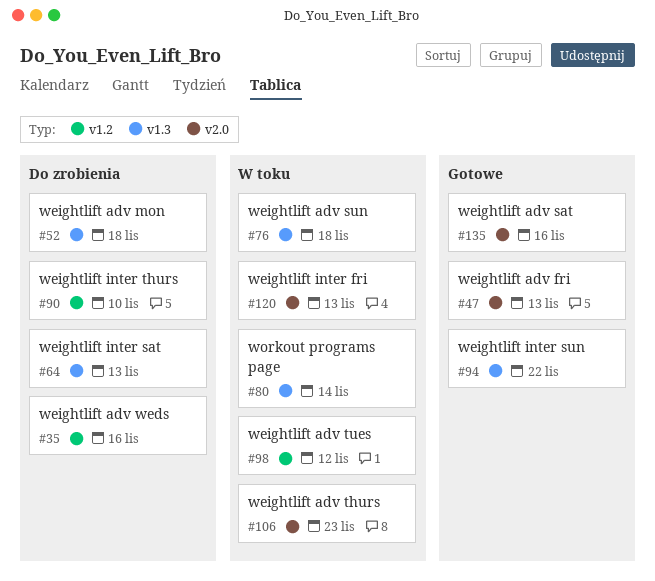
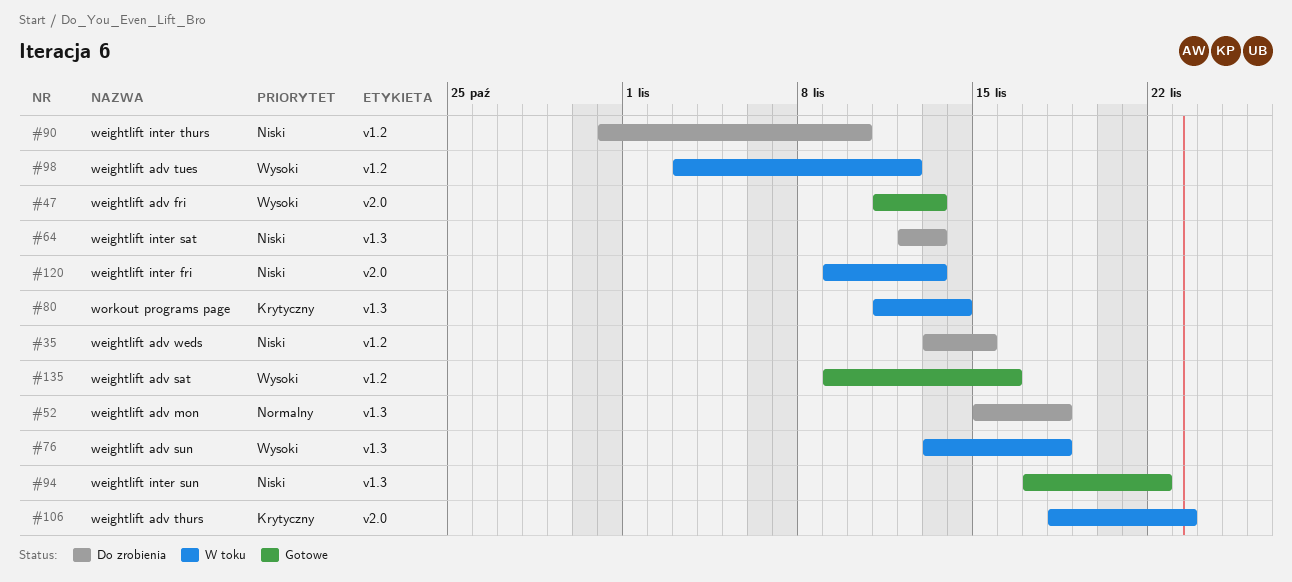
#35, due: Nov 16 -> Nov 15
#135, label: v2.0 -> v1.2

